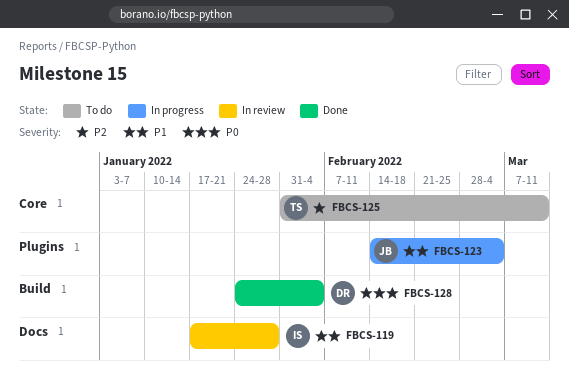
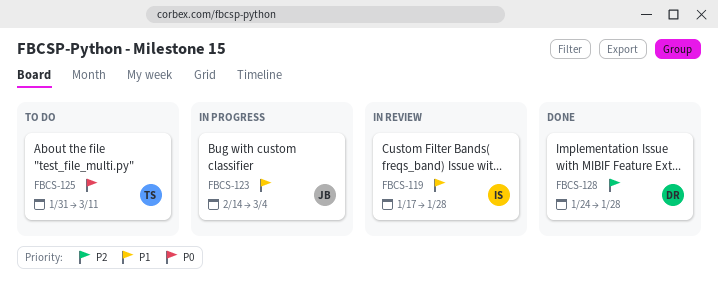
FBCS-125, priority: P2 -> P0
FBCS-128, priority: P0 -> P2
FBCS-128, due: Feb 4 -> Jan 28

